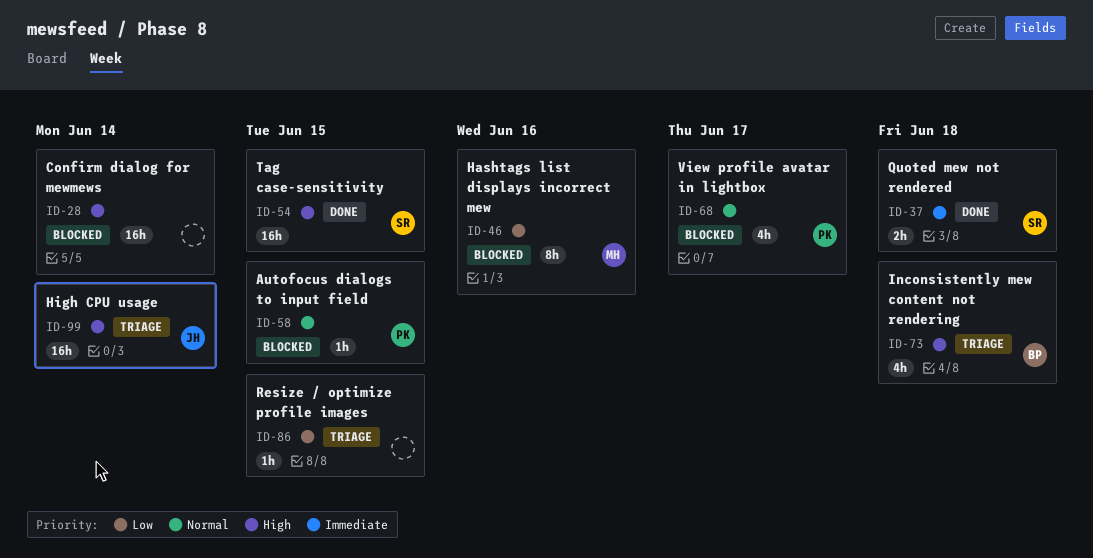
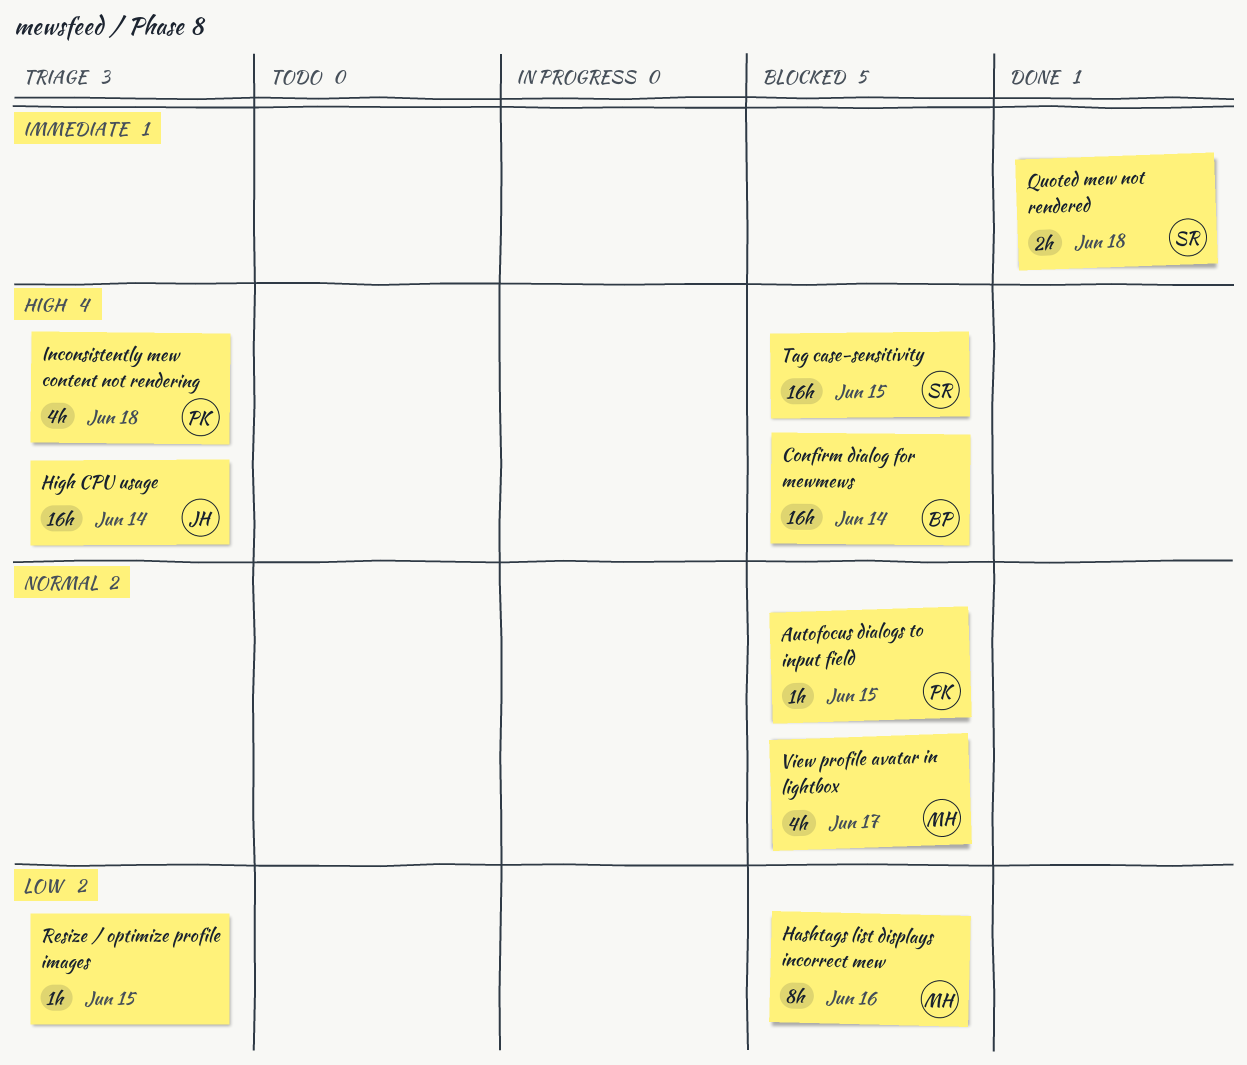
Confirm dialog for mewmews, owner: none -> BP
Inconsistently mew content not rendering, owner: BP -> PK
Tag case-sensitivity, status: Done -> Blocked
View profile avatar in lightbox, owner: PK -> MH

